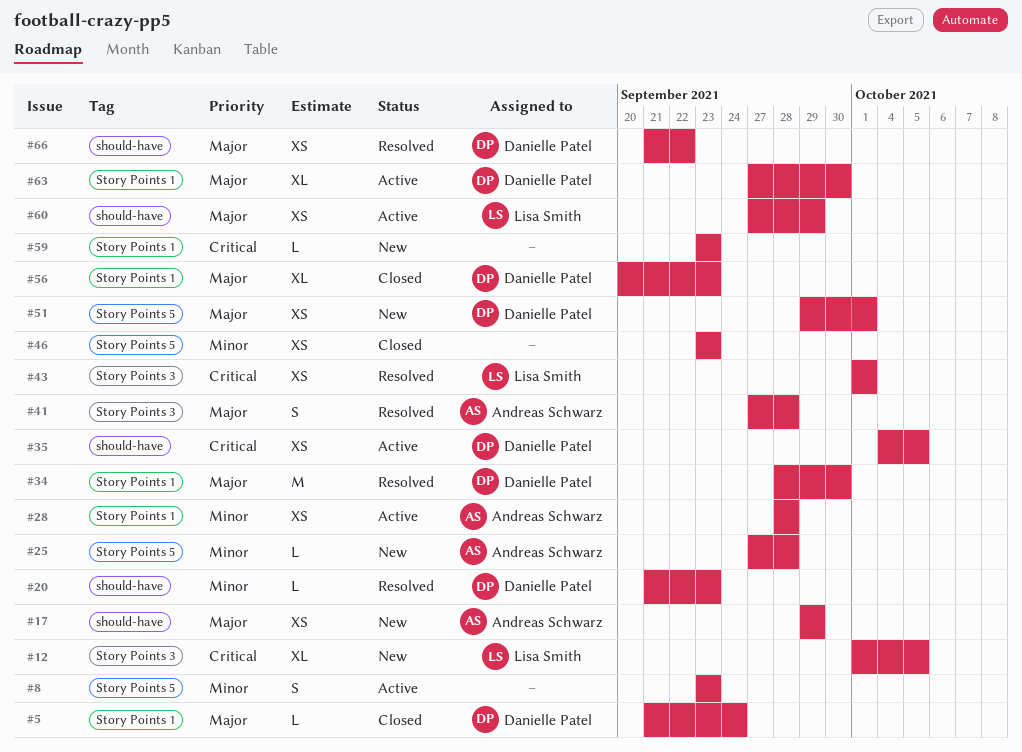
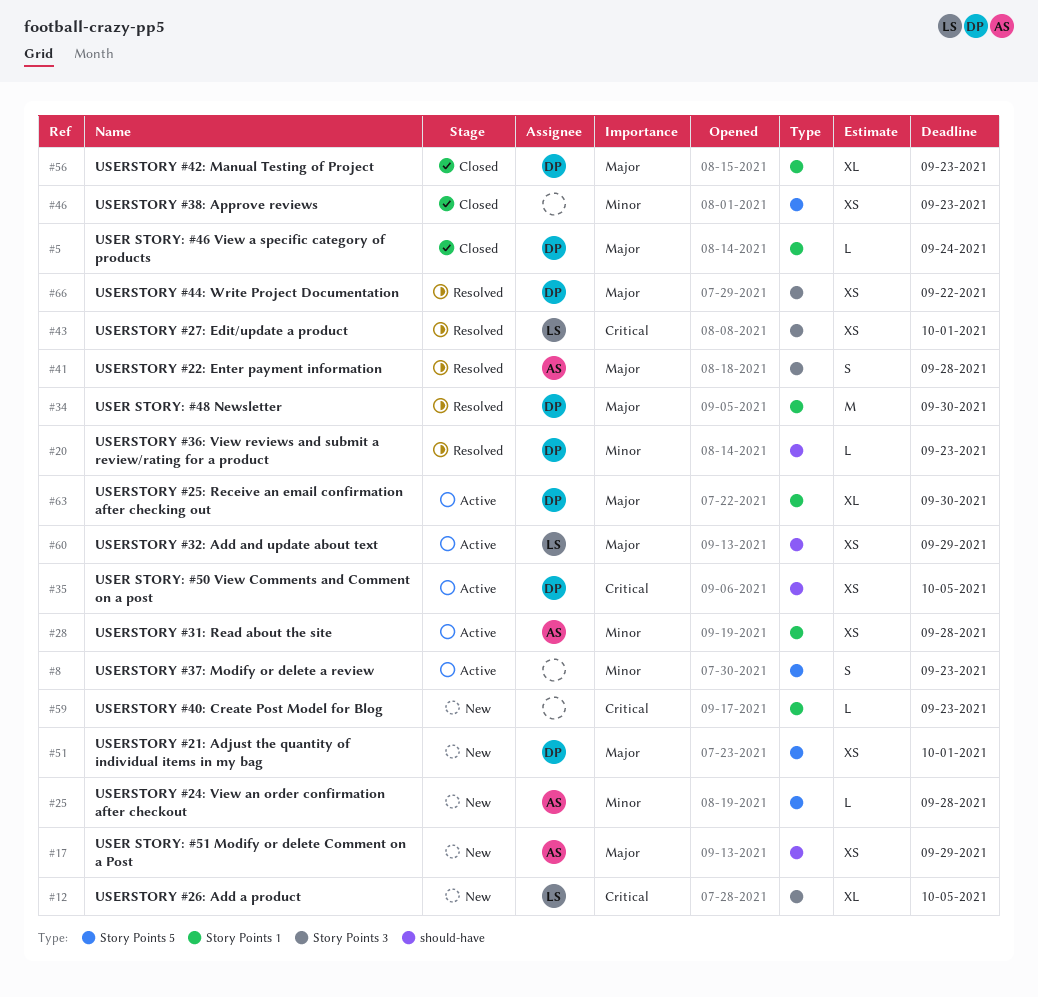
#66, label: should-have -> Story Points 3

